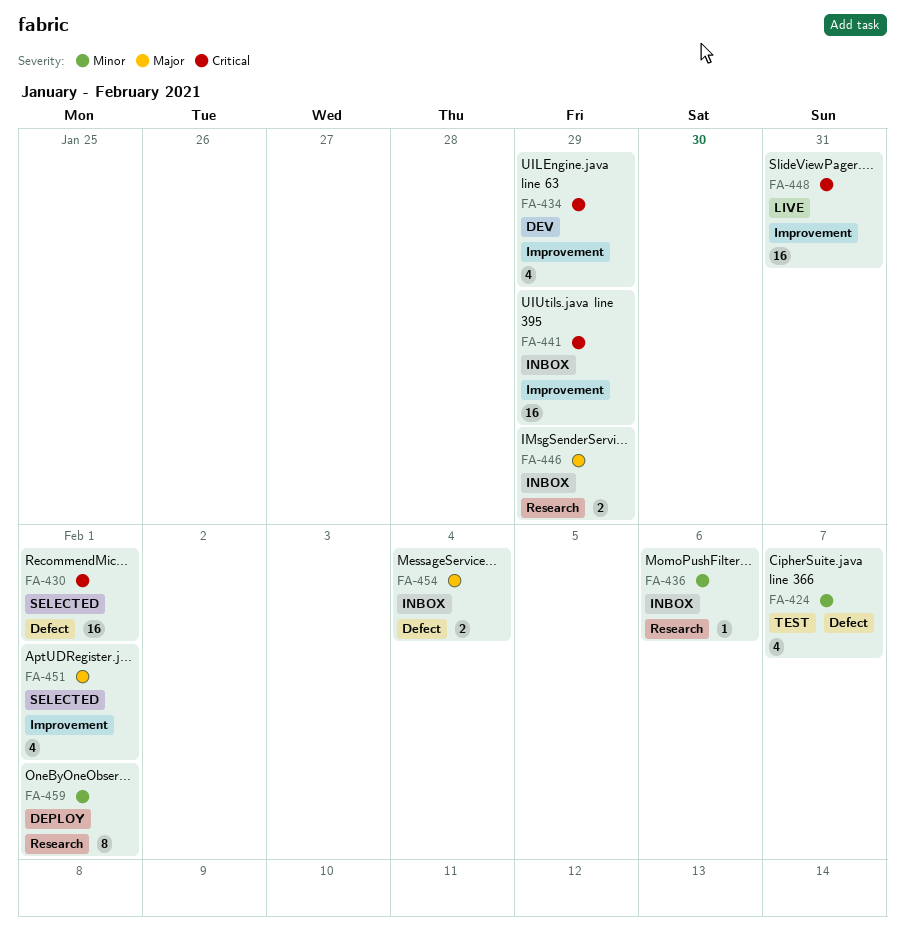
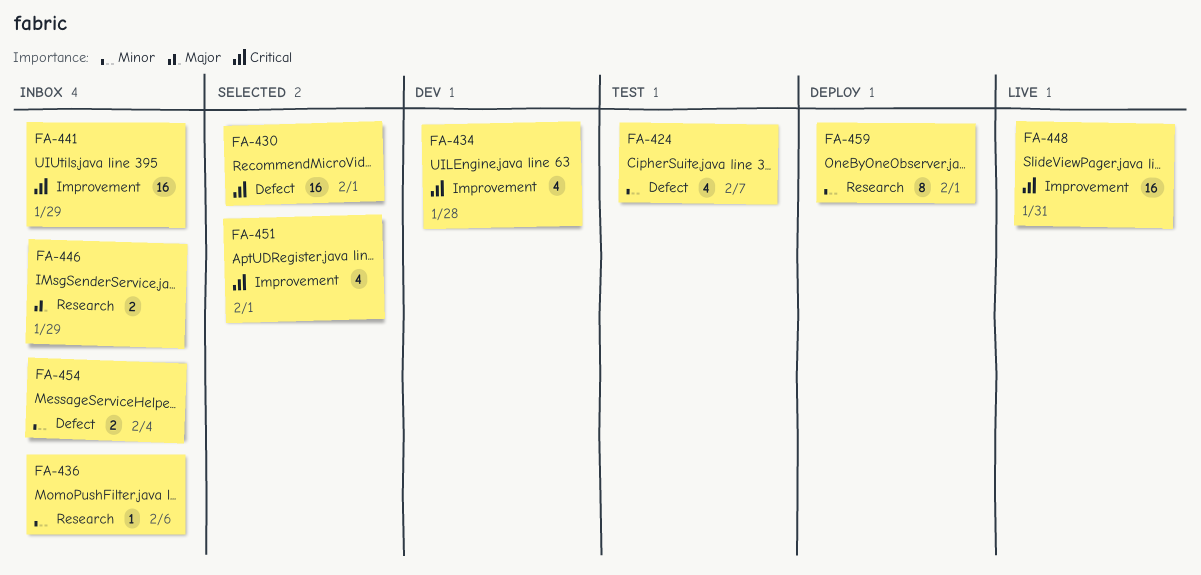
FA-434, due: Jan 29 -> Jan 28
FA-451, priority: Major -> Critical
FA-454, priority: Major -> Minor

